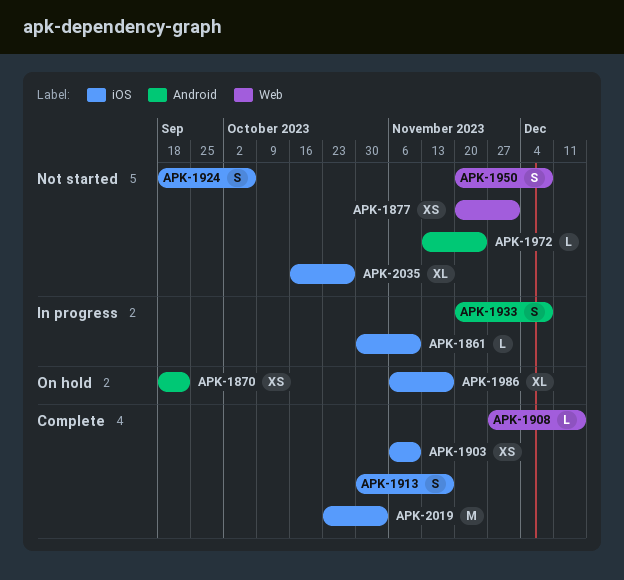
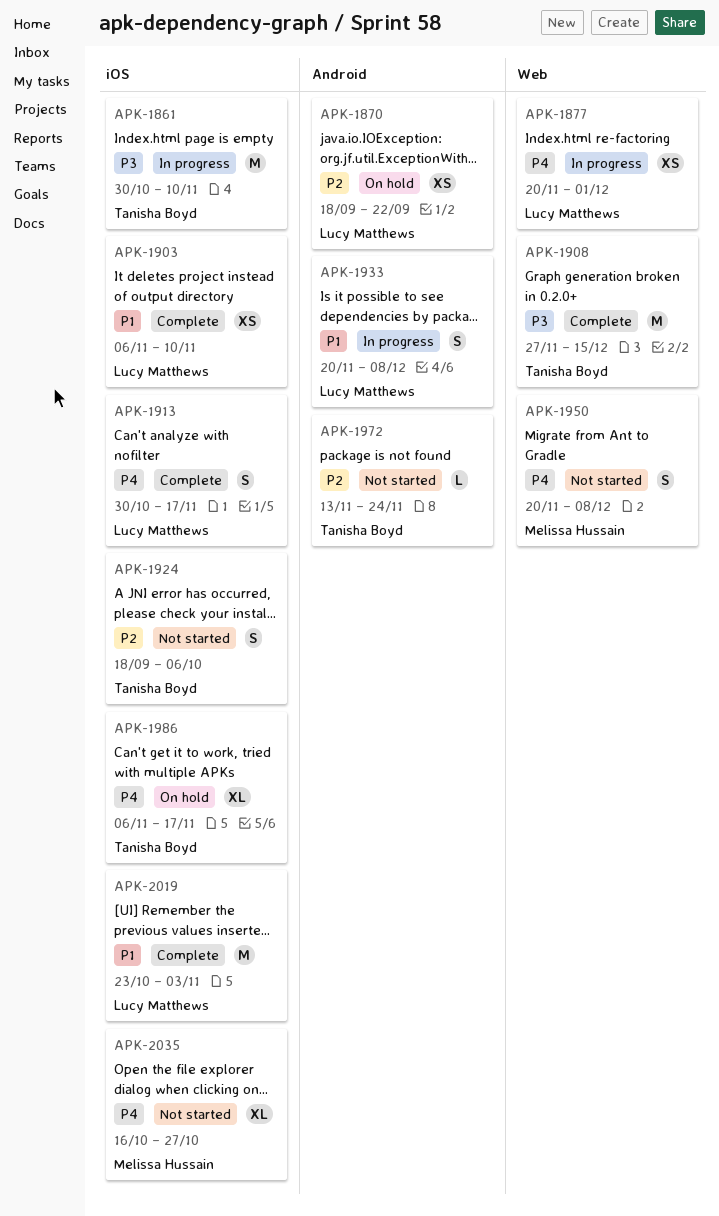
APK-1861, estimate: L -> M
APK-1877, status: Not started -> In progress
APK-1908, estimate: L -> M

